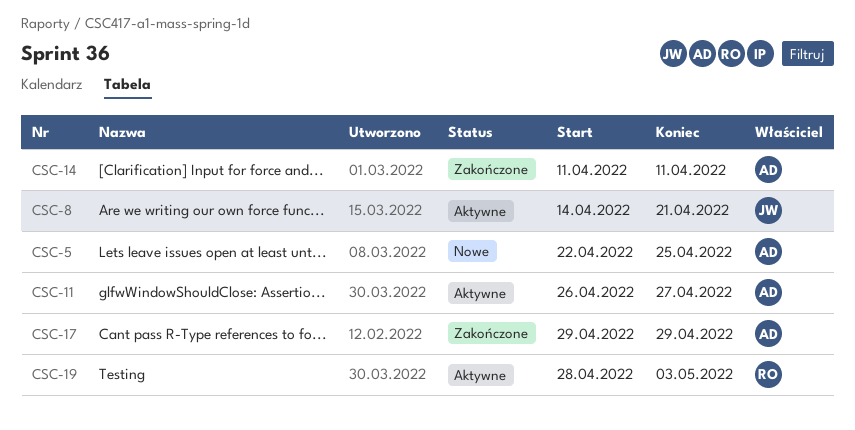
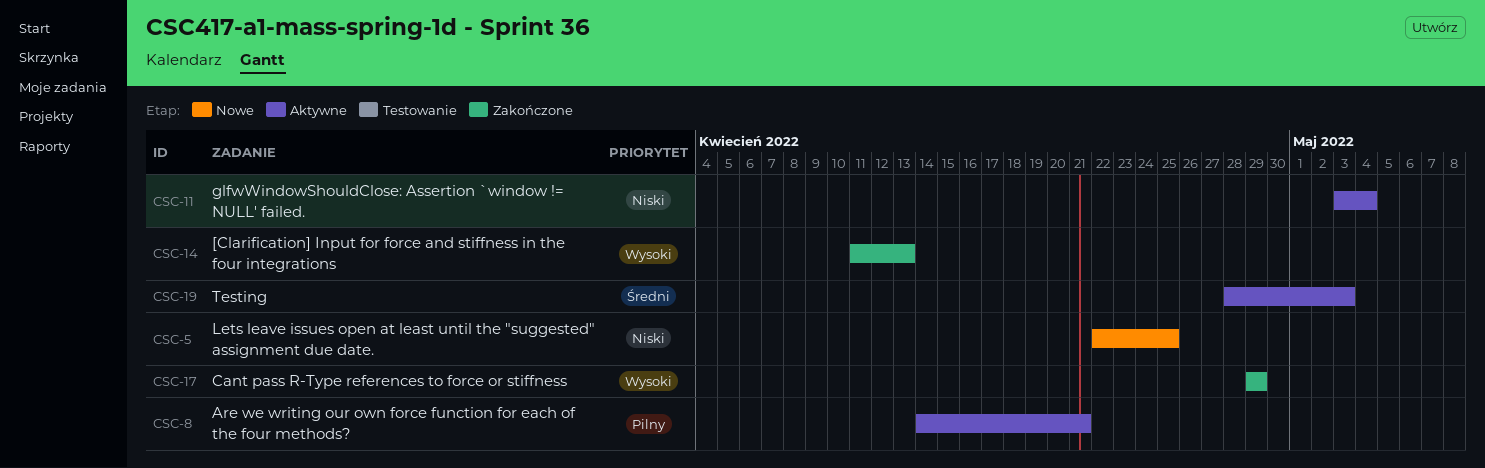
CSC-11, start: Apr 26 -> May 3
CSC-11, due: Apr 27 -> May 4
CSC-14, due: Apr 11 -> Apr 13

